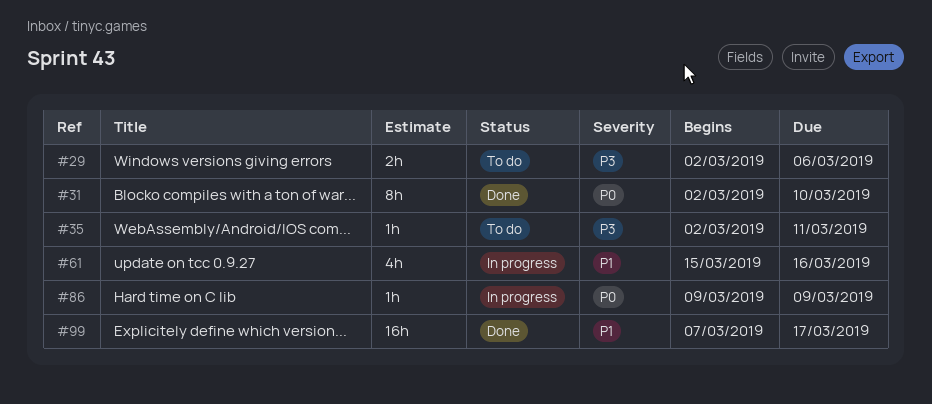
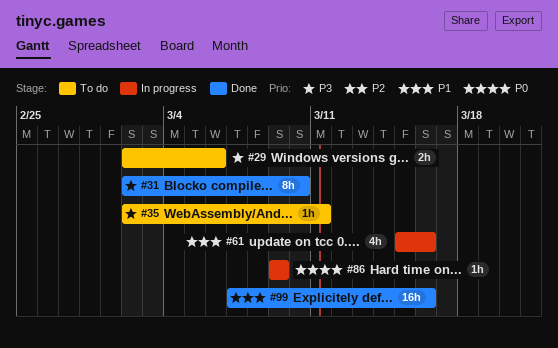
#31, priority: P0 -> P3
#99, due: Mar 17 -> Mar 16

